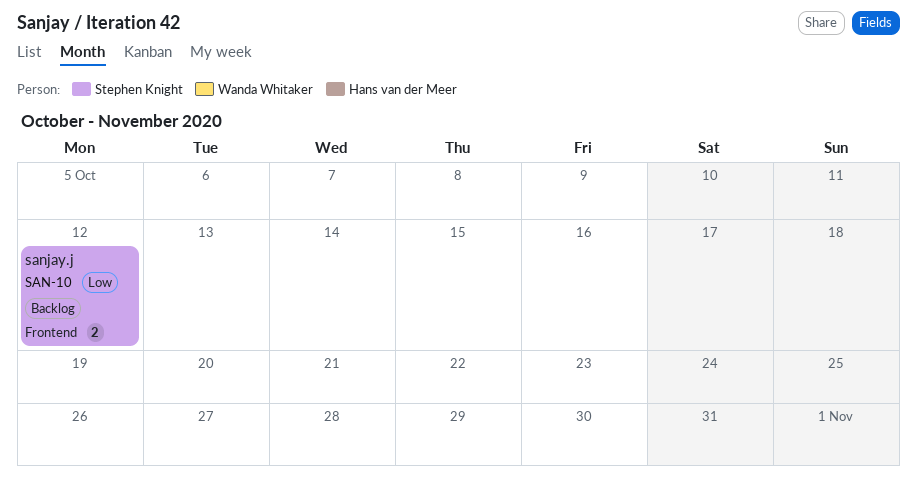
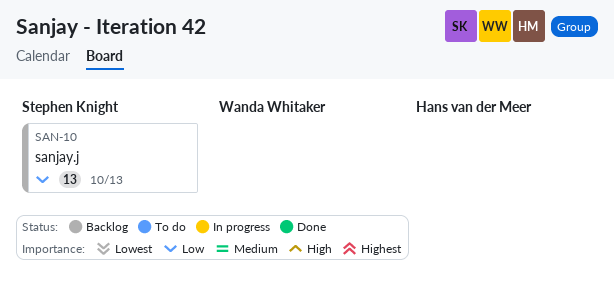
SAN-10, estimate: 2 -> 13
SAN-10, due: Oct 12 -> Oct 13

